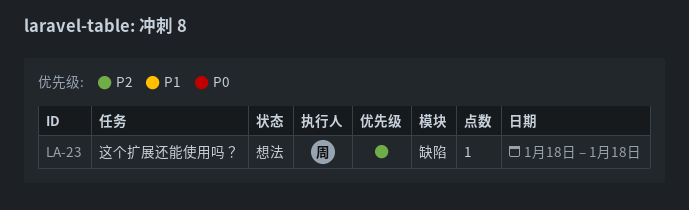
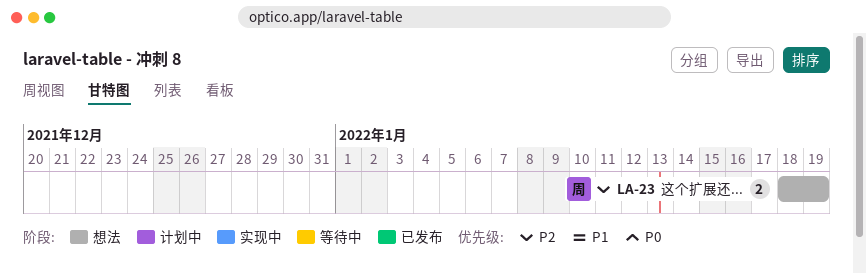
LA-23, estimate: 1 -> 2
LA-23, due: Jan 18 -> Jan 19

